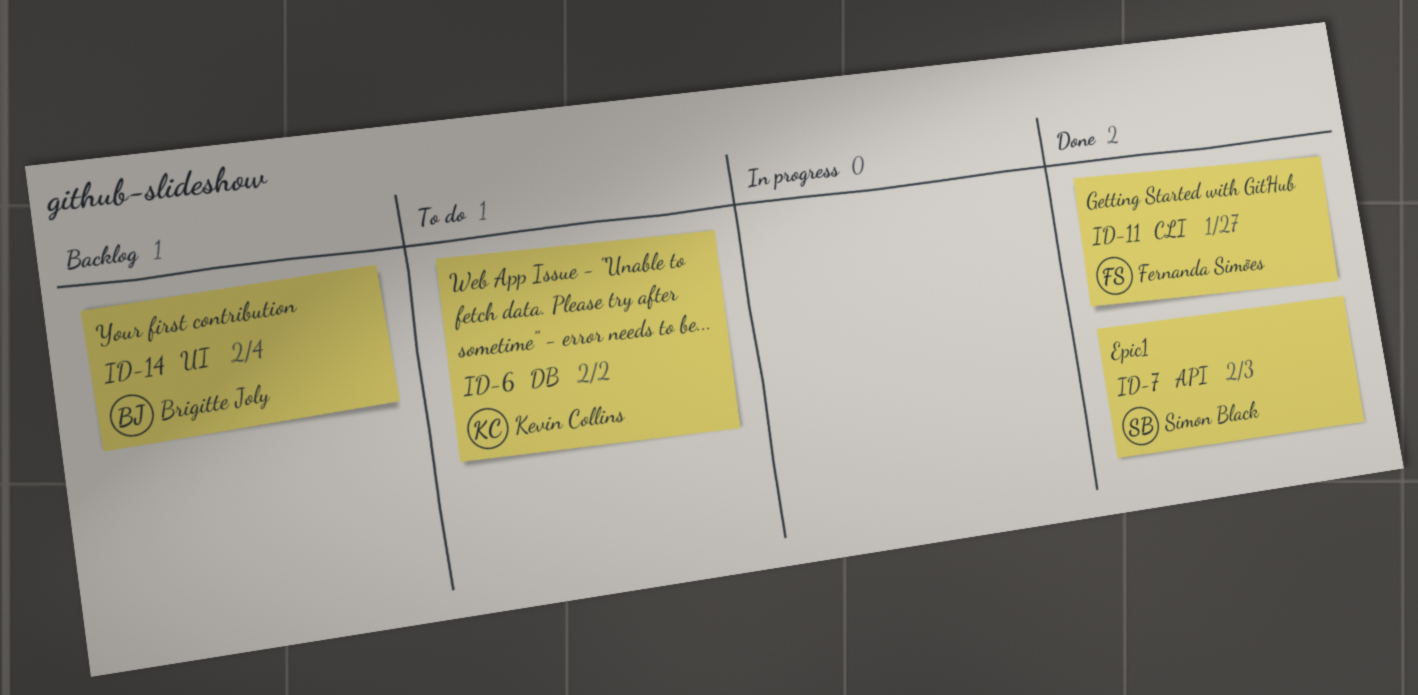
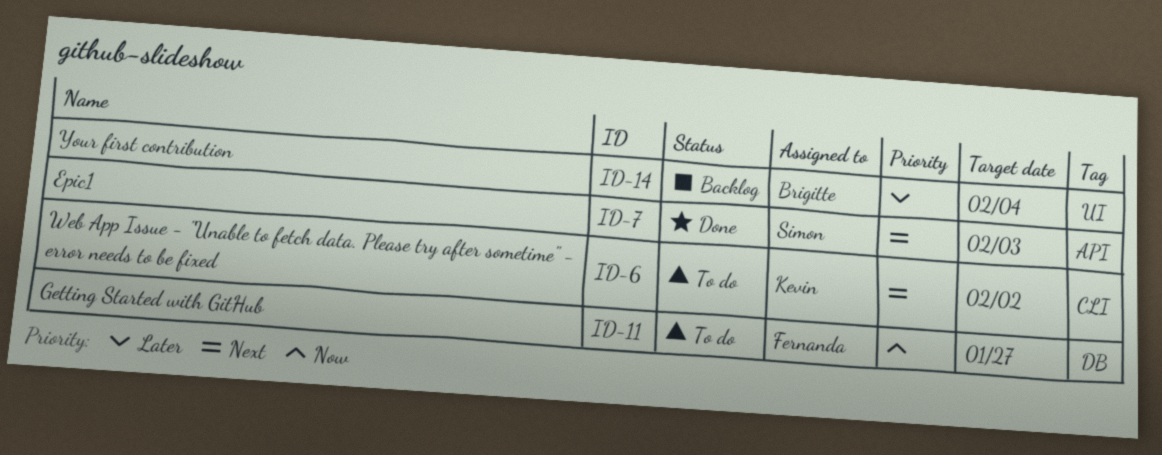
ID-6, label: DB -> CLI
ID-11, status: Done -> To do
ID-11, label: CLI -> DB

